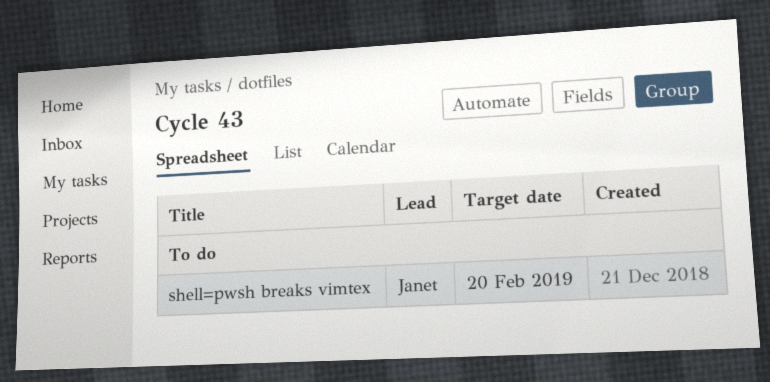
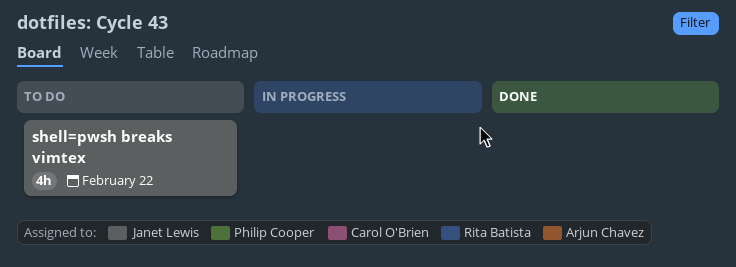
shell=pwsh breaks vimtex, due: Feb 20 -> Feb 22

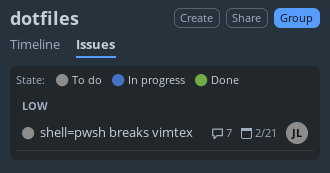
shell=pwsh breaks vimtex, due: Feb 22 -> Feb 21

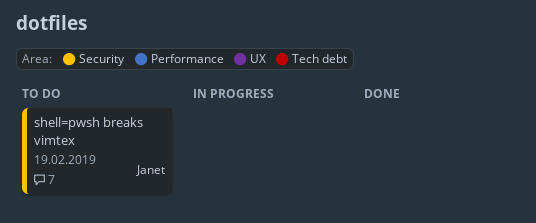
shell=pwsh breaks vimtex, due: Feb 21 -> Feb 19

